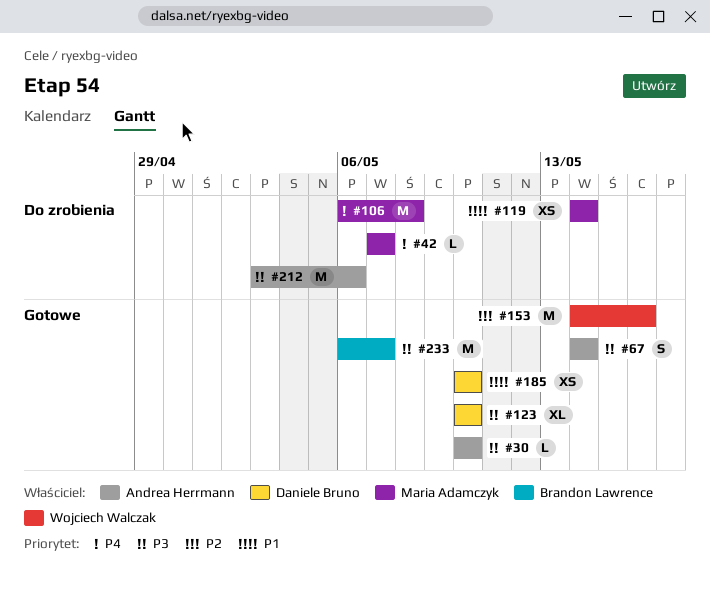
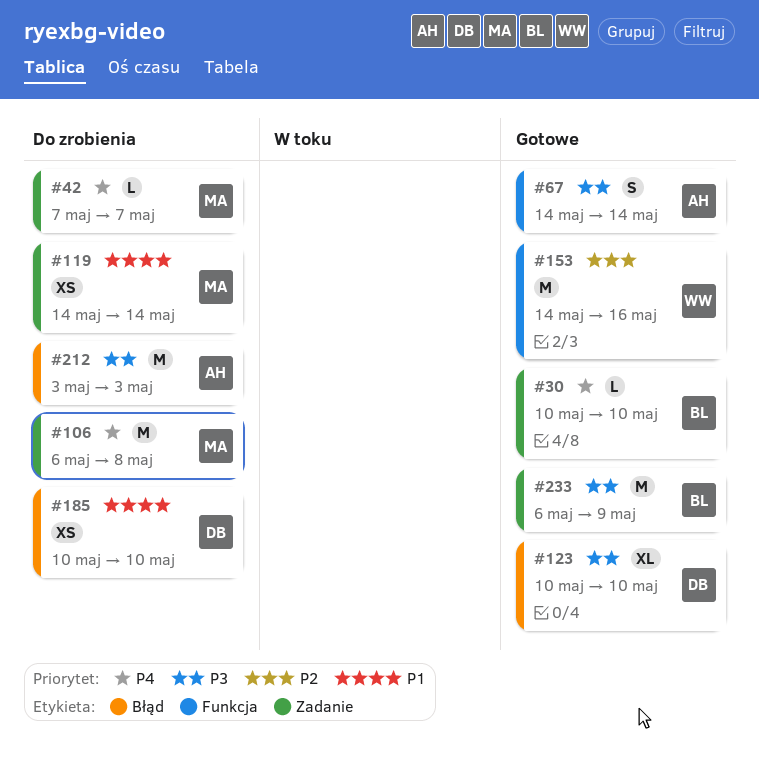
#30, owner: Andrea Herrmann -> Brandon Lawrence
#30, priority: P3 -> P4
#185, status: Gotowe -> Do zrobienia
#212, due: May 6 -> May 3
#233, due: May 7 -> May 9

